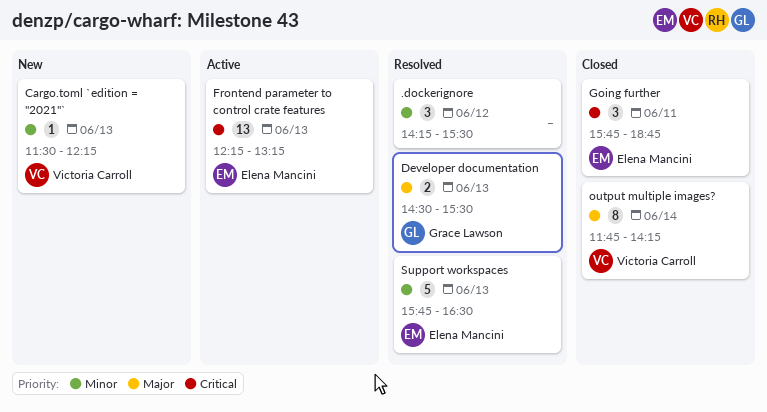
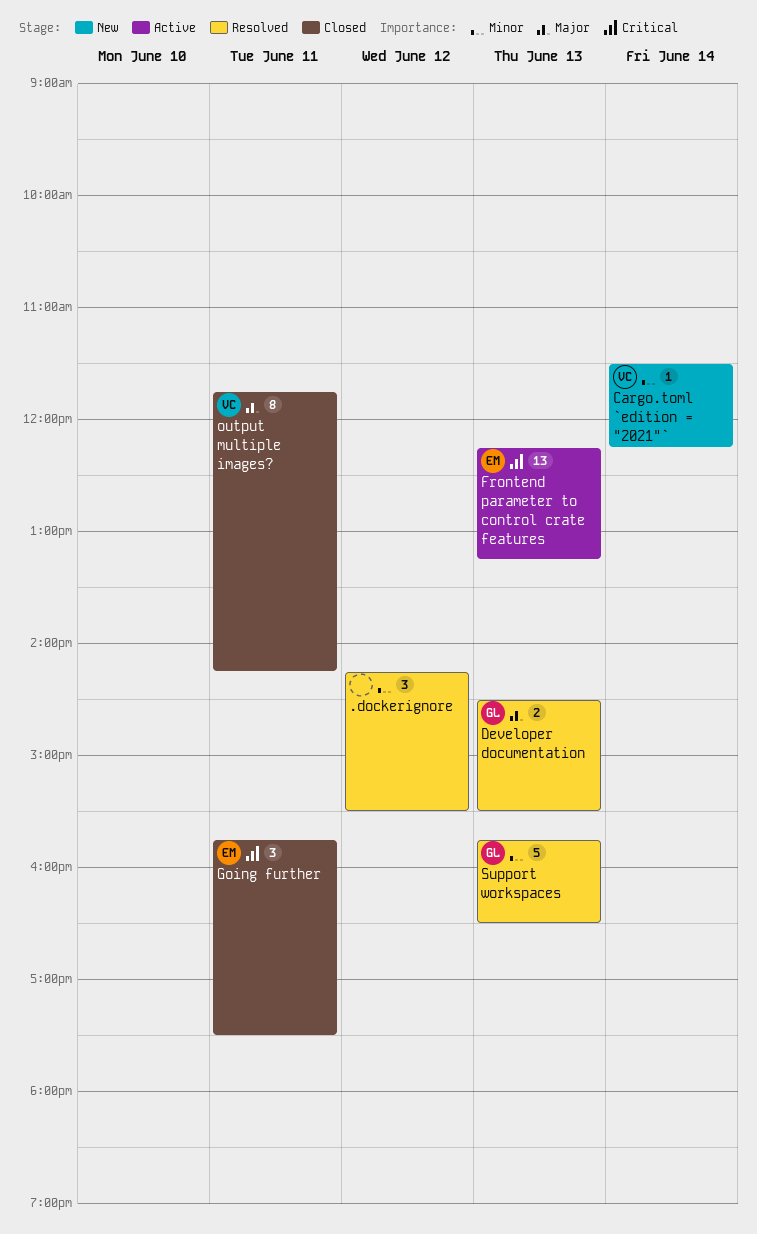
Cargo.toml `edition = "2021"`, day: Jun 13 -> Jun 14
Going further, ends: 18:45 -> 17:30
output multiple images?, day: Jun 14 -> Jun 11
Support workspaces, owner: Elena Mancini -> Grace Lawson

